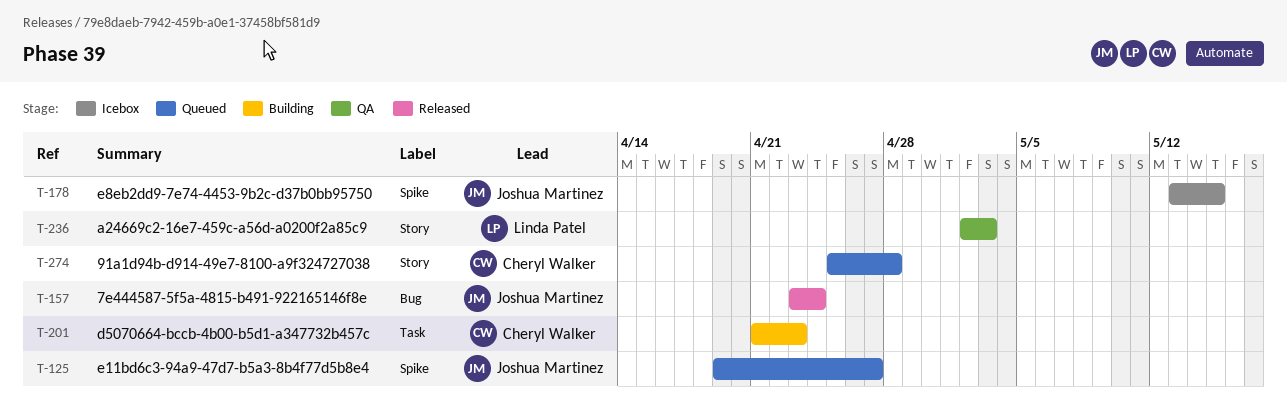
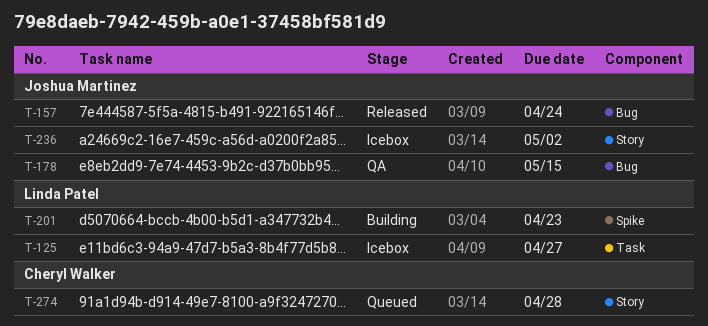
T-125, status: Queued -> Icebox
T-125, owner: Joshua Martinez -> Linda Patel
T-125, label: Spike -> Task
T-178, status: Icebox -> QA
T-178, label: Spike -> Bug
T-201, owner: Cheryl Walker -> Linda Patel
T-201, label: Task -> Spike
T-236, status: QA -> Icebox
T-236, owner: Linda Patel -> Joshua Martinez
T-236, due: May 3 -> May 2

